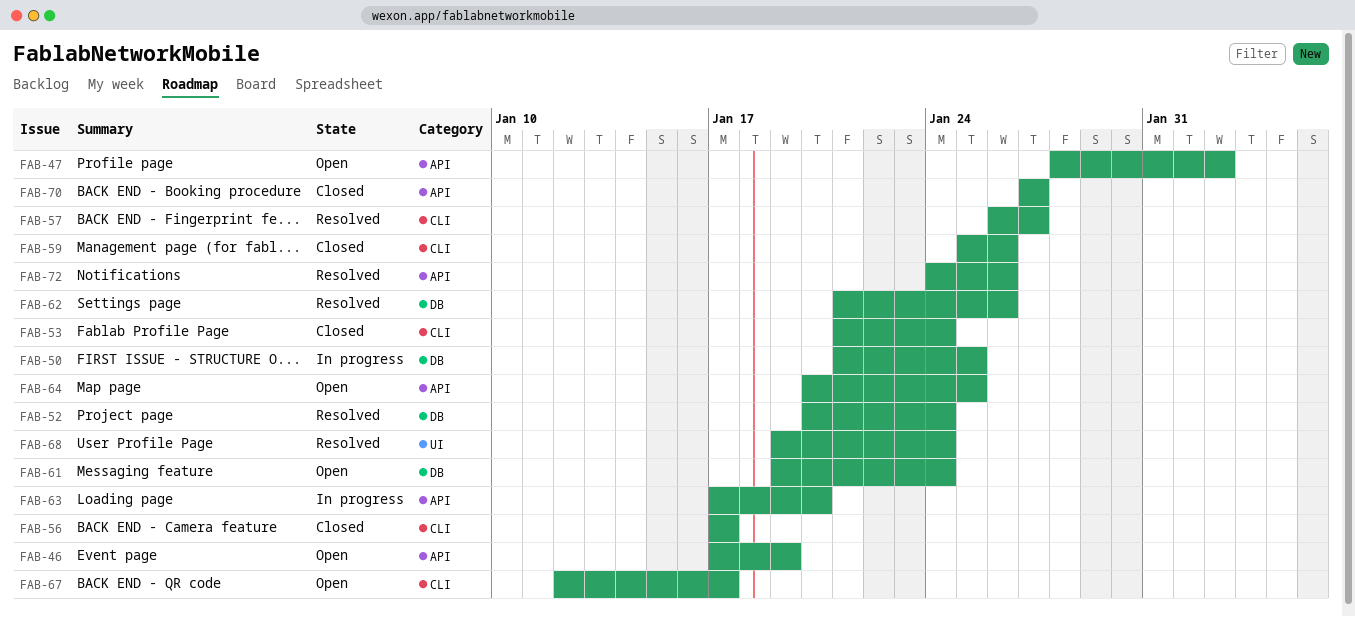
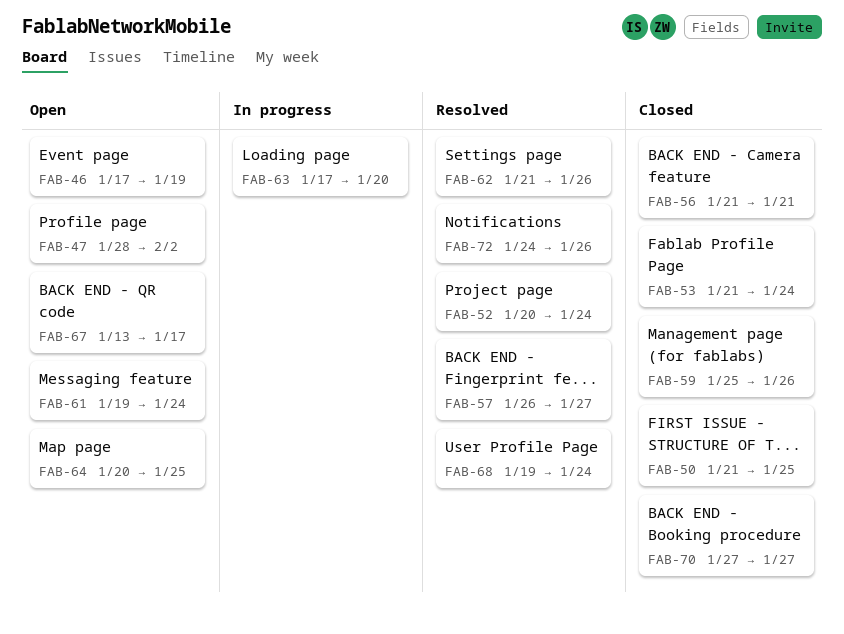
FAB-50, status: In progress -> Closed
FAB-56, start: Jan 17 -> Jan 21
FAB-56, due: Jan 17 -> Jan 21
FAB-67, start: Jan 12 -> Jan 13

